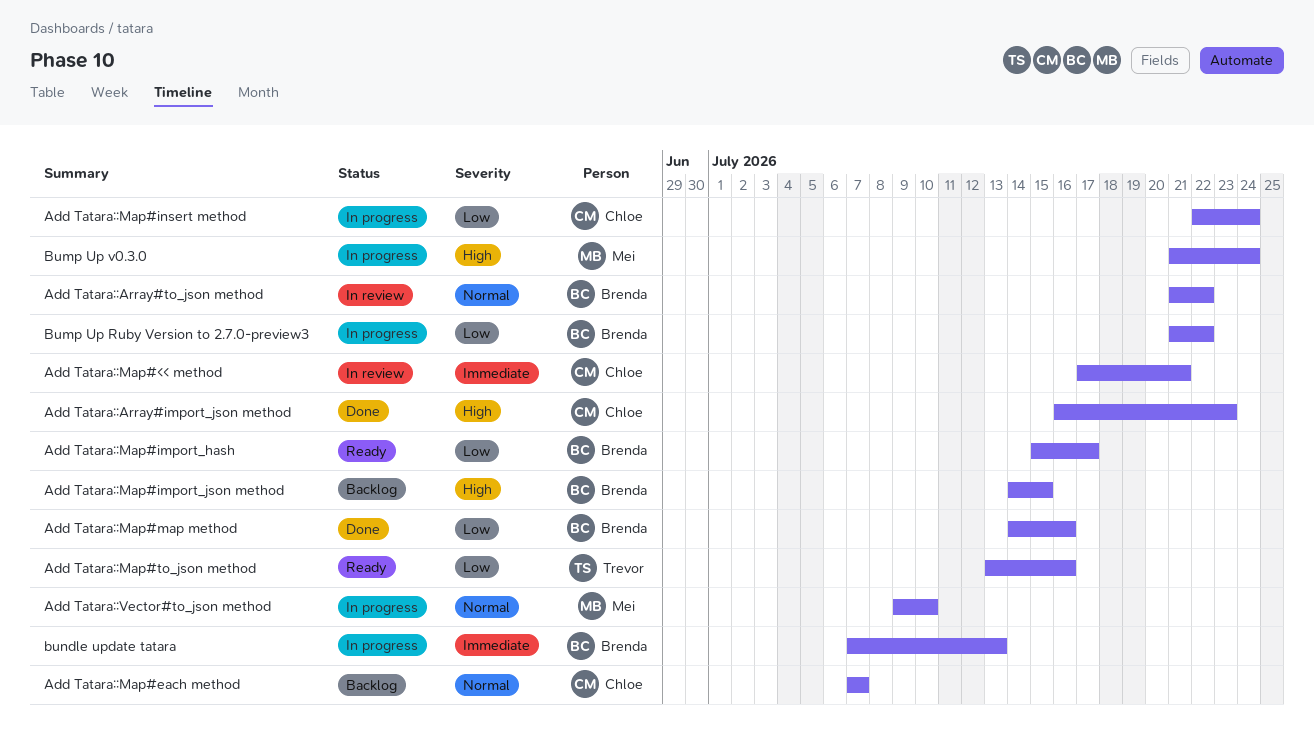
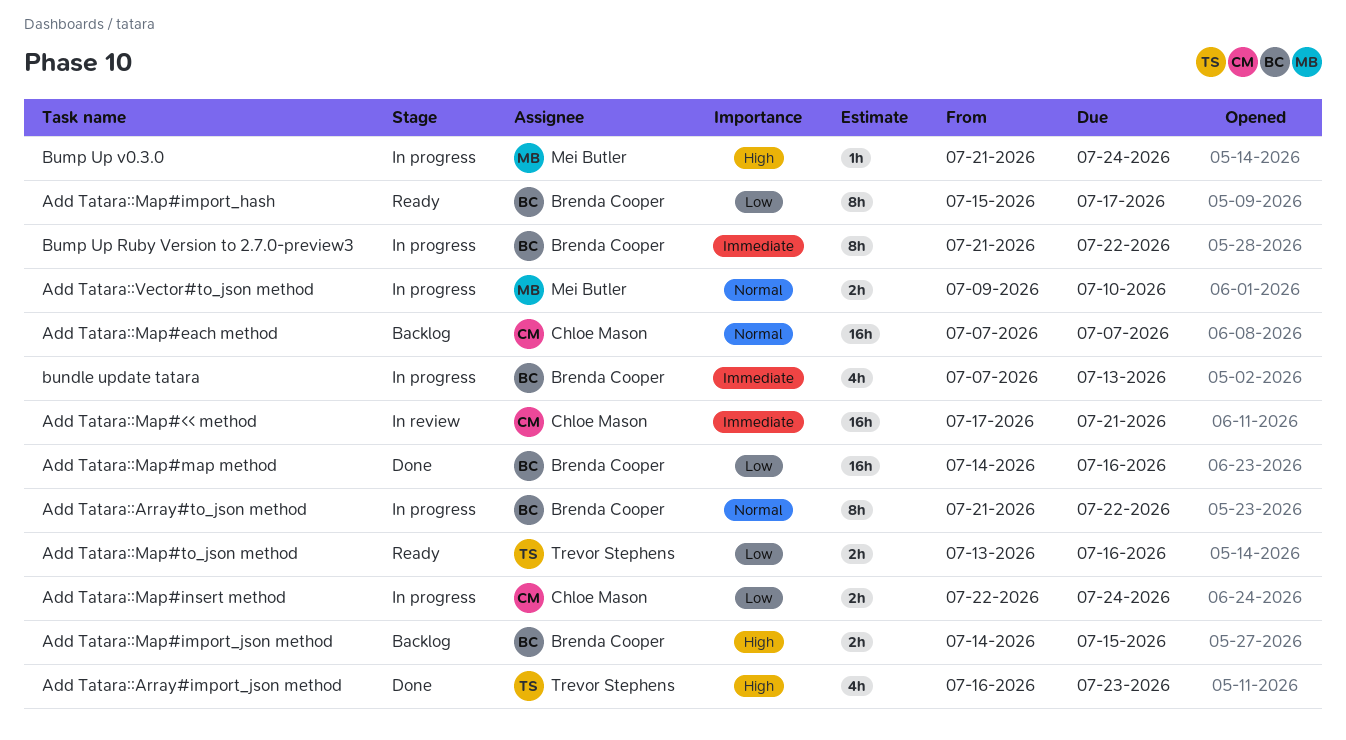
Add Tatara::Array#import_json method, owner: Chloe Mason -> Trevor Stephens
Add Tatara::Array#to_json method, status: In review -> In progress
Bump Up Ruby Version to 2.7.0-preview3, priority: Low -> Immediate

